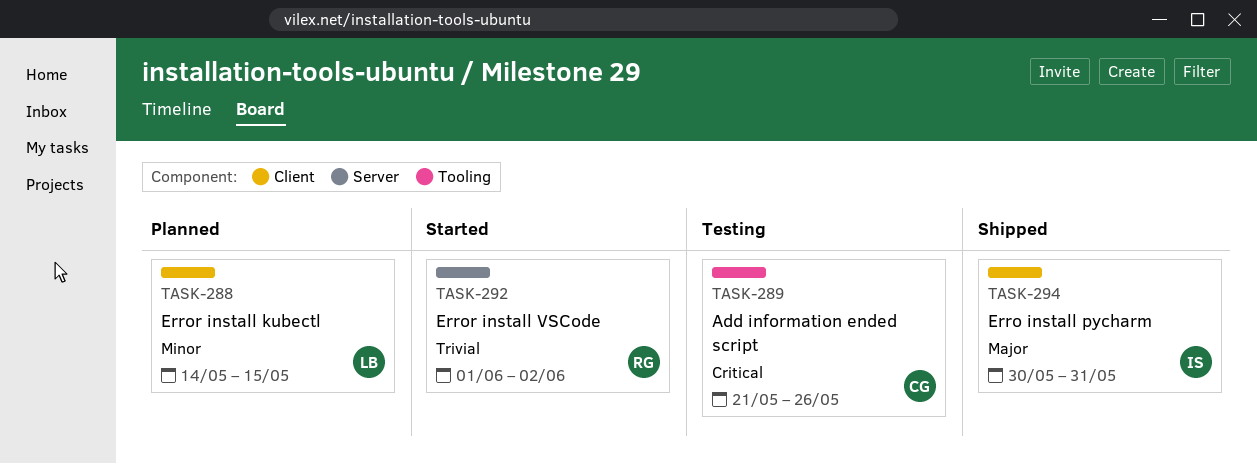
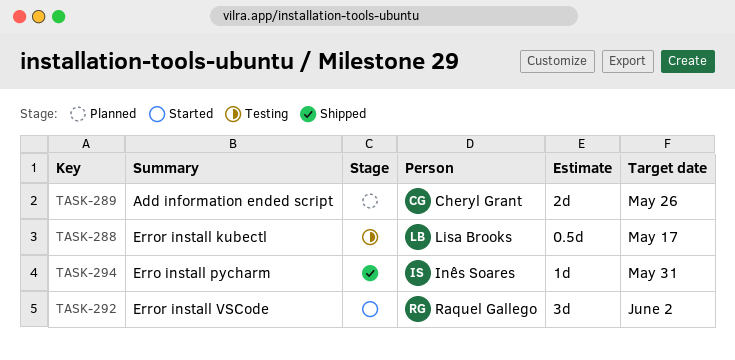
TASK-288, status: Planned -> Testing
TASK-288, due: May 15 -> May 17
TASK-289, status: Testing -> Planned

